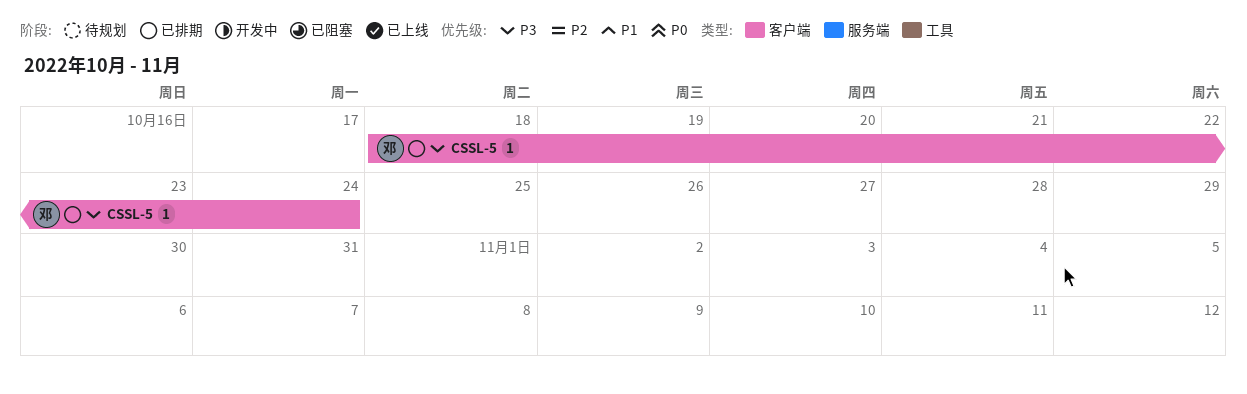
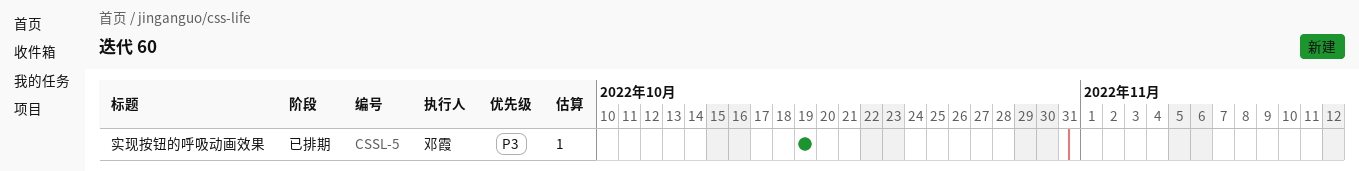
CSSL-5, start: Oct 18 -> Oct 19
CSSL-5, due: Oct 24 -> Oct 19

